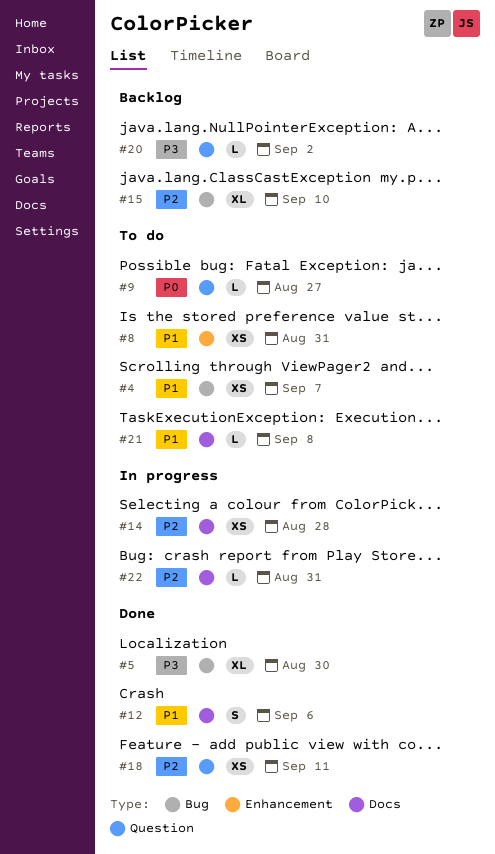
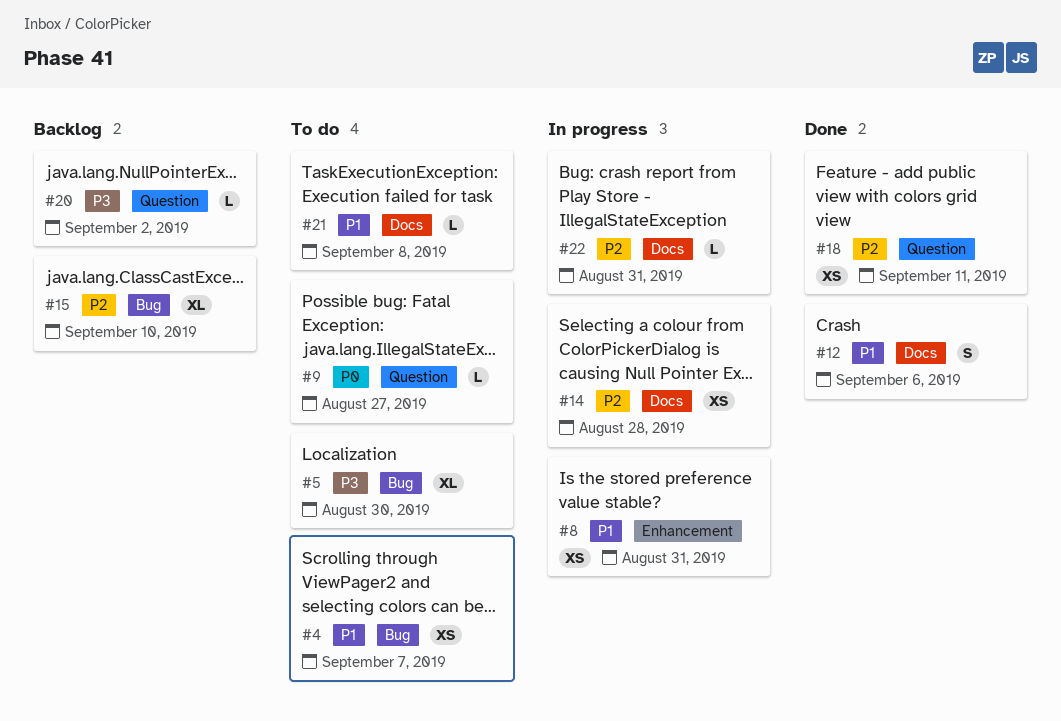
#5, status: Done -> To do
#8, status: To do -> In progress

